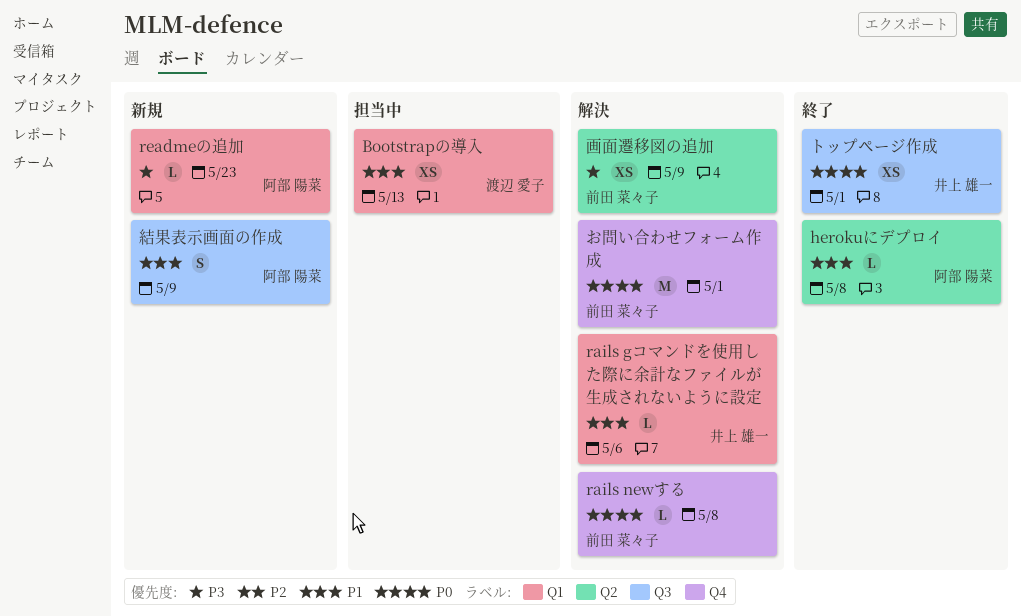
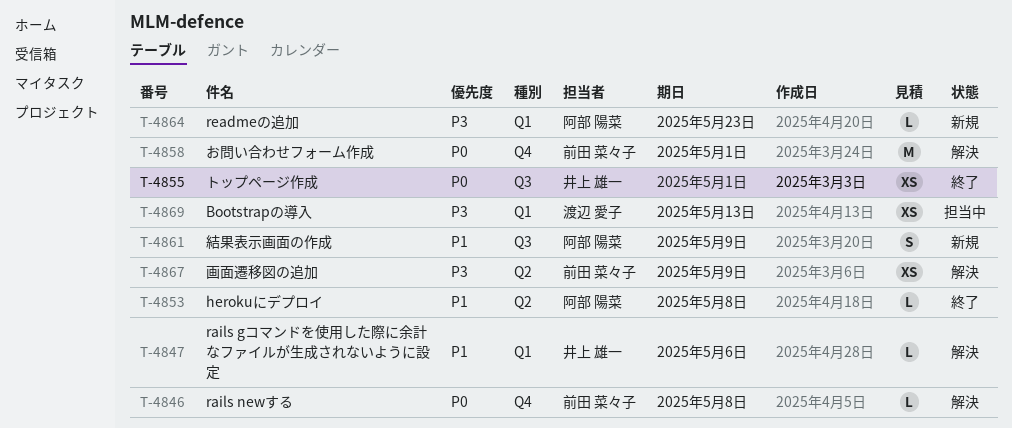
Bootstrapの導入, priority: P1 -> P3

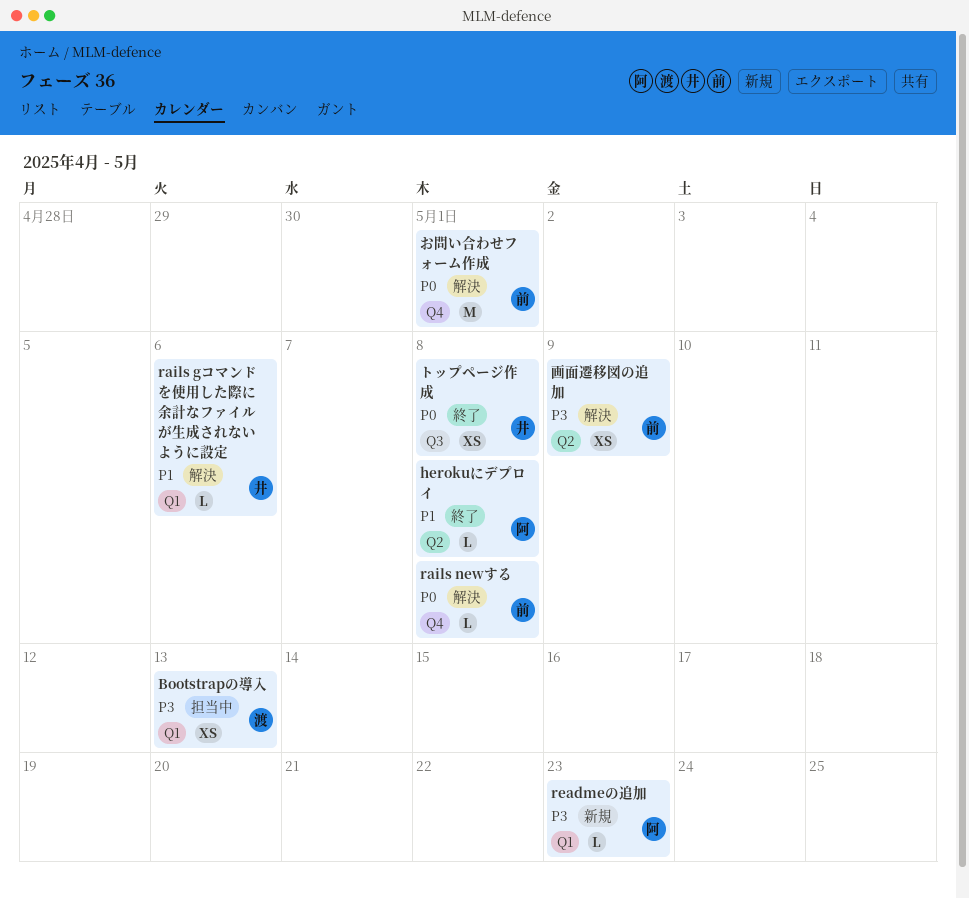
トップページ作成, due: May 1 -> May 8
結果表示画面の作成: present -> none

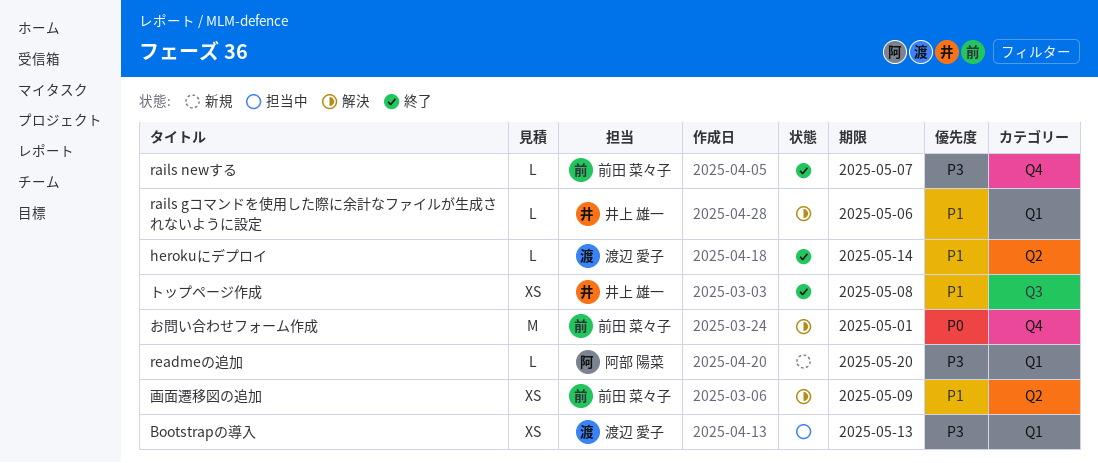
herokuにデプロイ, owner: 阿部 陽菜 -> 渡辺 愛子
herokuにデプロイ, due: May 8 -> May 14
rails newする, status: 解決 -> 終了
rails newする, priority: P0 -> P3
rails newする, due: May 8 -> May 7
readmeの追加, due: May 23 -> May 20
トップページ作成, priority: P0 -> P1
画面遷移図の追加, priority: P3 -> P1

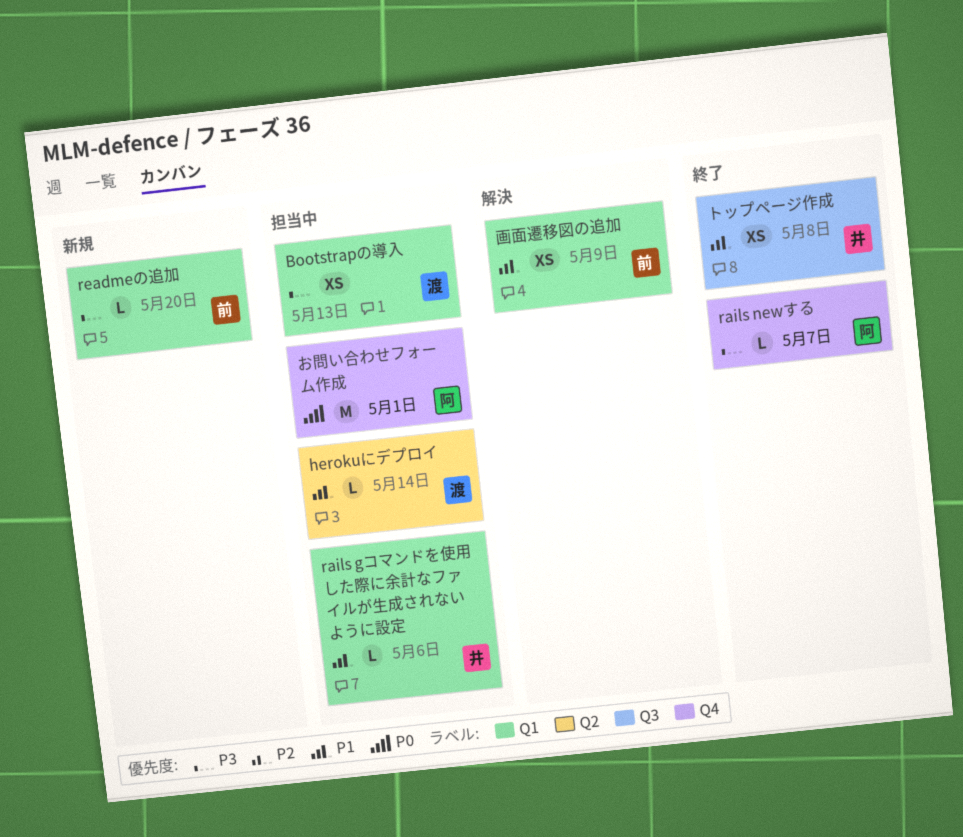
herokuにデプロイ, status: 終了 -> 担当中
rails gコマンドを使用した際に余計なファイルが生成されないように設定, status: 解決 -> 担当中
rails newする, owner: 前田 菜々子 -> 阿部 陽菜
readmeの追加, owner: 阿部 陽菜 -> 前田 菜々子
お問い合わせフォーム作成, status: 解決 -> 担当中
お問い合わせフォーム作成, owner: 前田 菜々子 -> 阿部 陽菜
画面遷移図の追加, label: Q2 -> Q1

